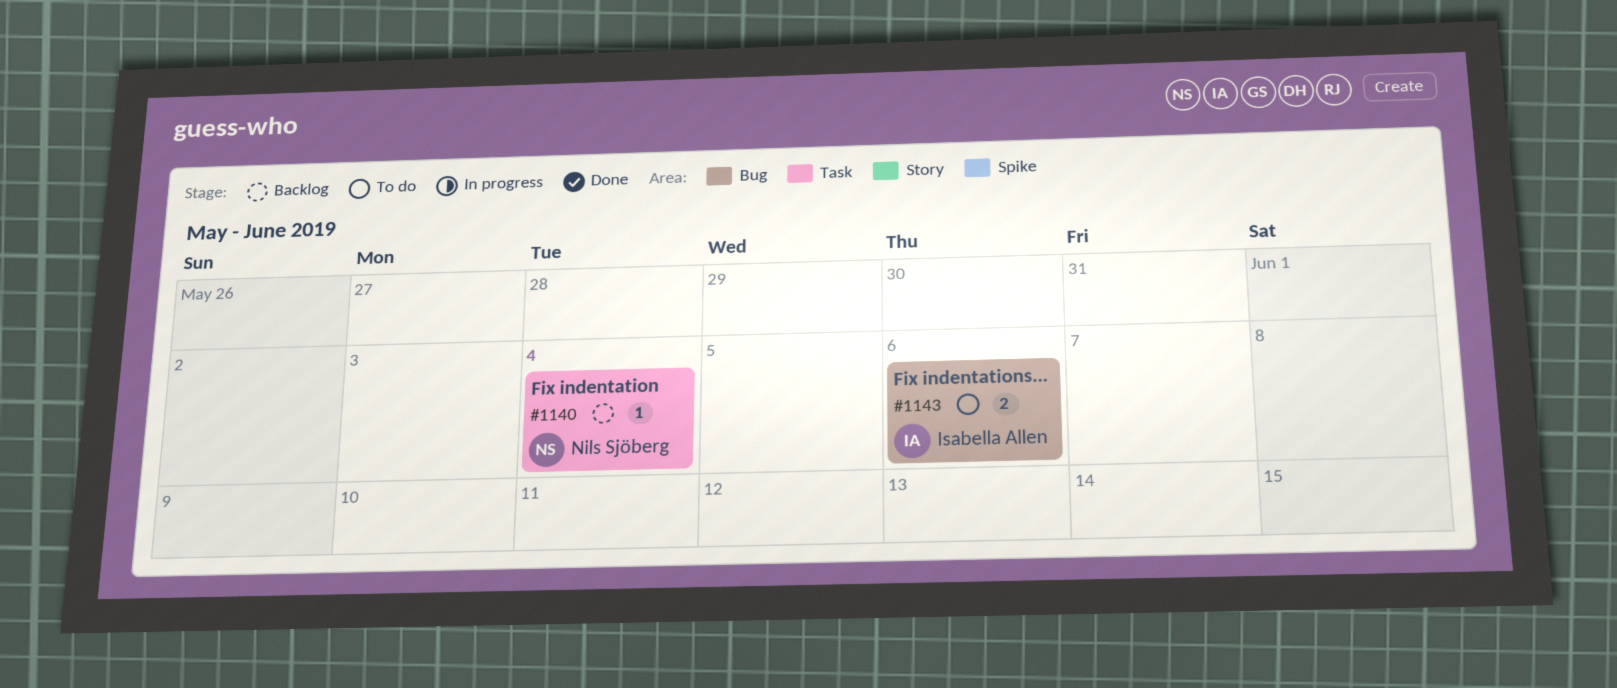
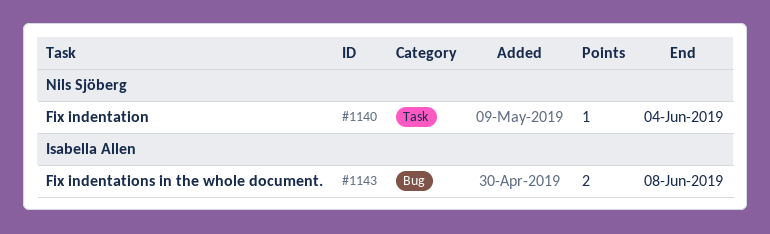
#1143, due: Jun 6 -> Jun 8

